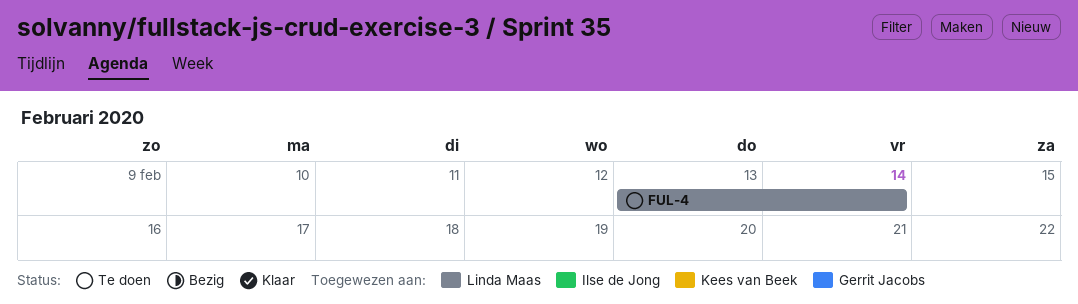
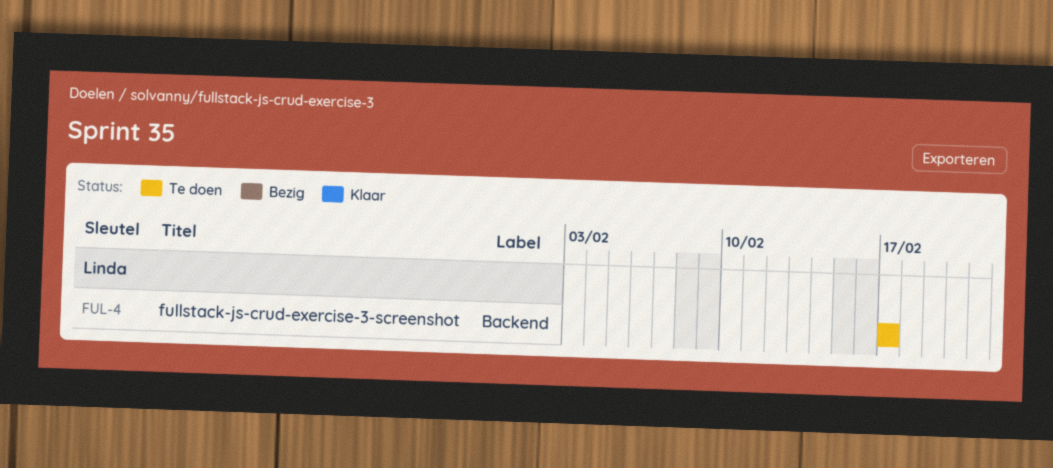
FUL-4, start: Feb 13 -> Feb 17
FUL-4, due: Feb 14 -> Feb 17

